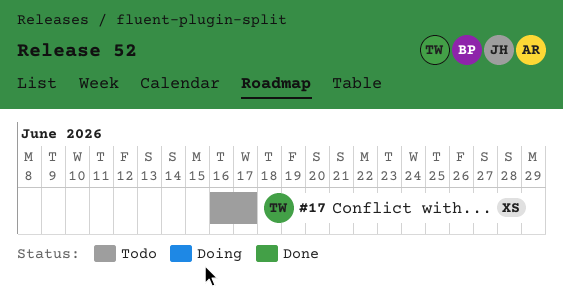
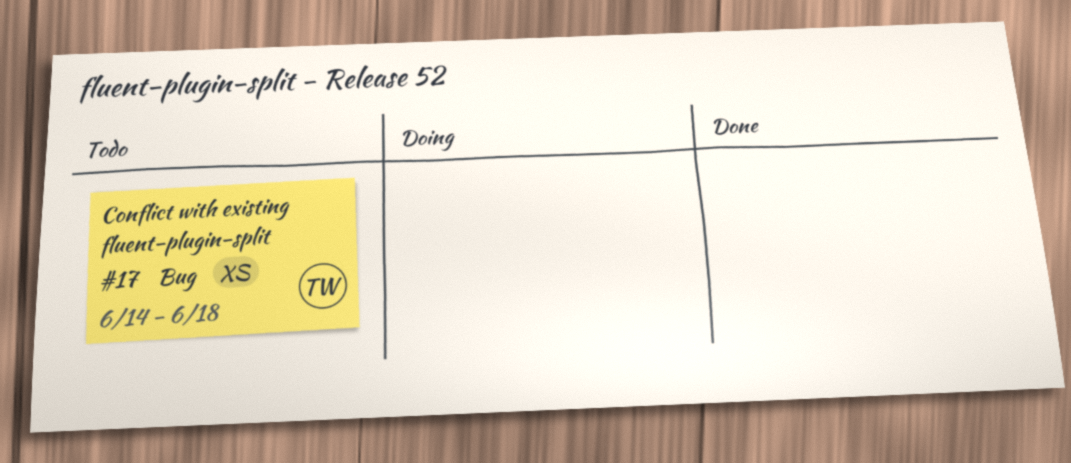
#17, start: Jun 16 -> Jun 14
#17, due: Jun 17 -> Jun 18

